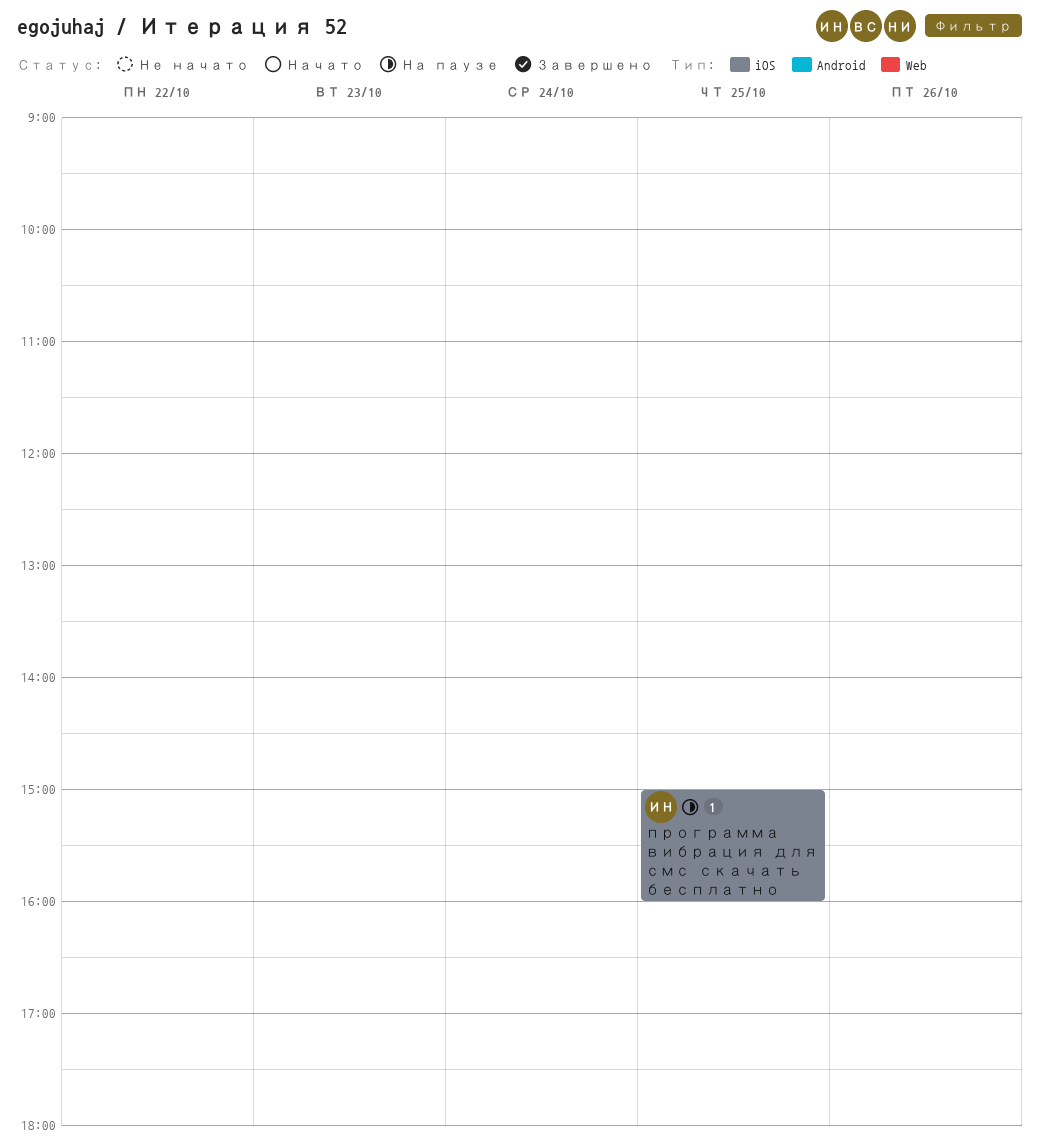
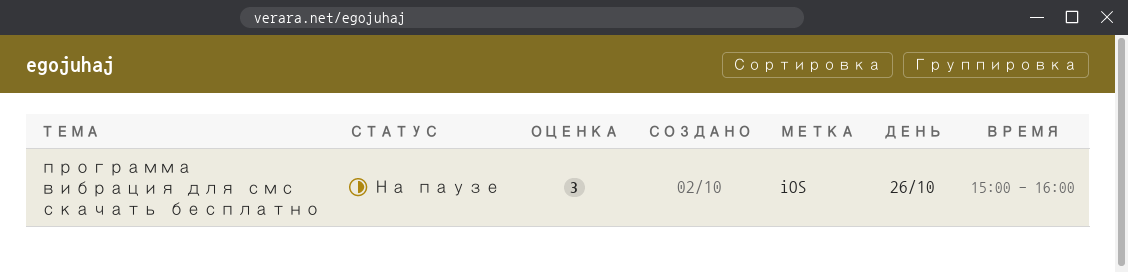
программа вибрация для смс скачать бесплатно, estimate: 1 -> 3
программа вибрация для смс скачать бесплатно, day: Oct 25 -> Oct 26

